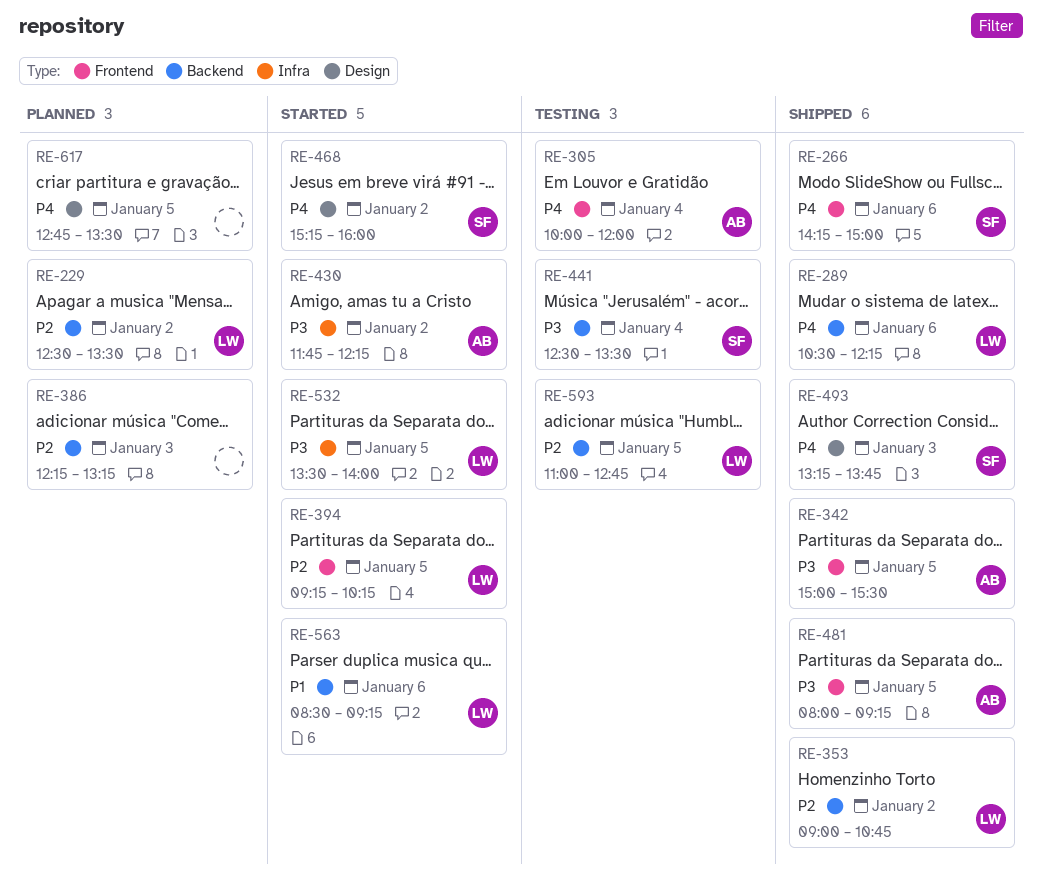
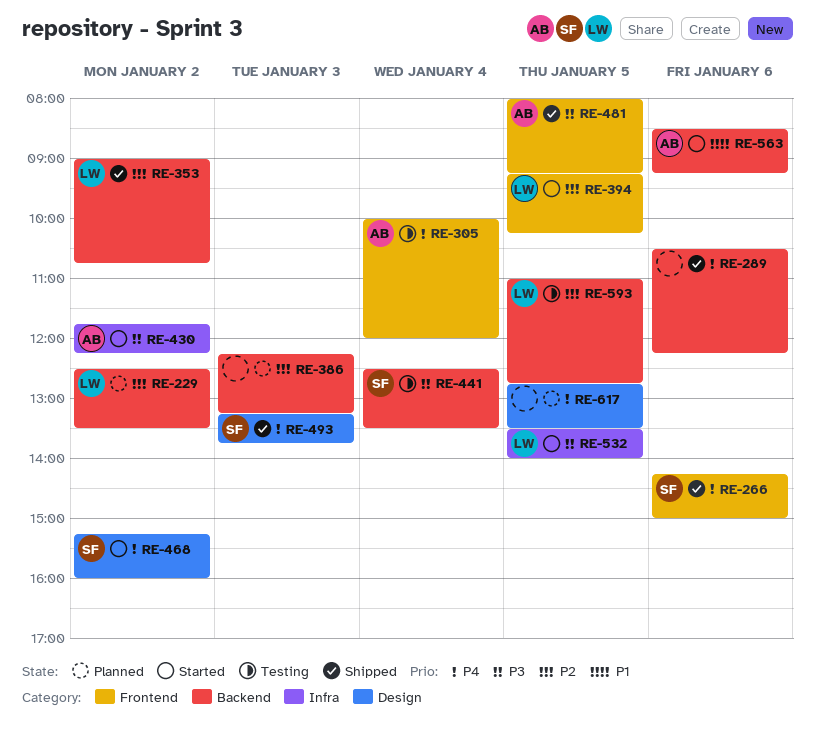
RE-289, owner: LW -> none
RE-342: present -> none
RE-563, owner: LW -> AB

